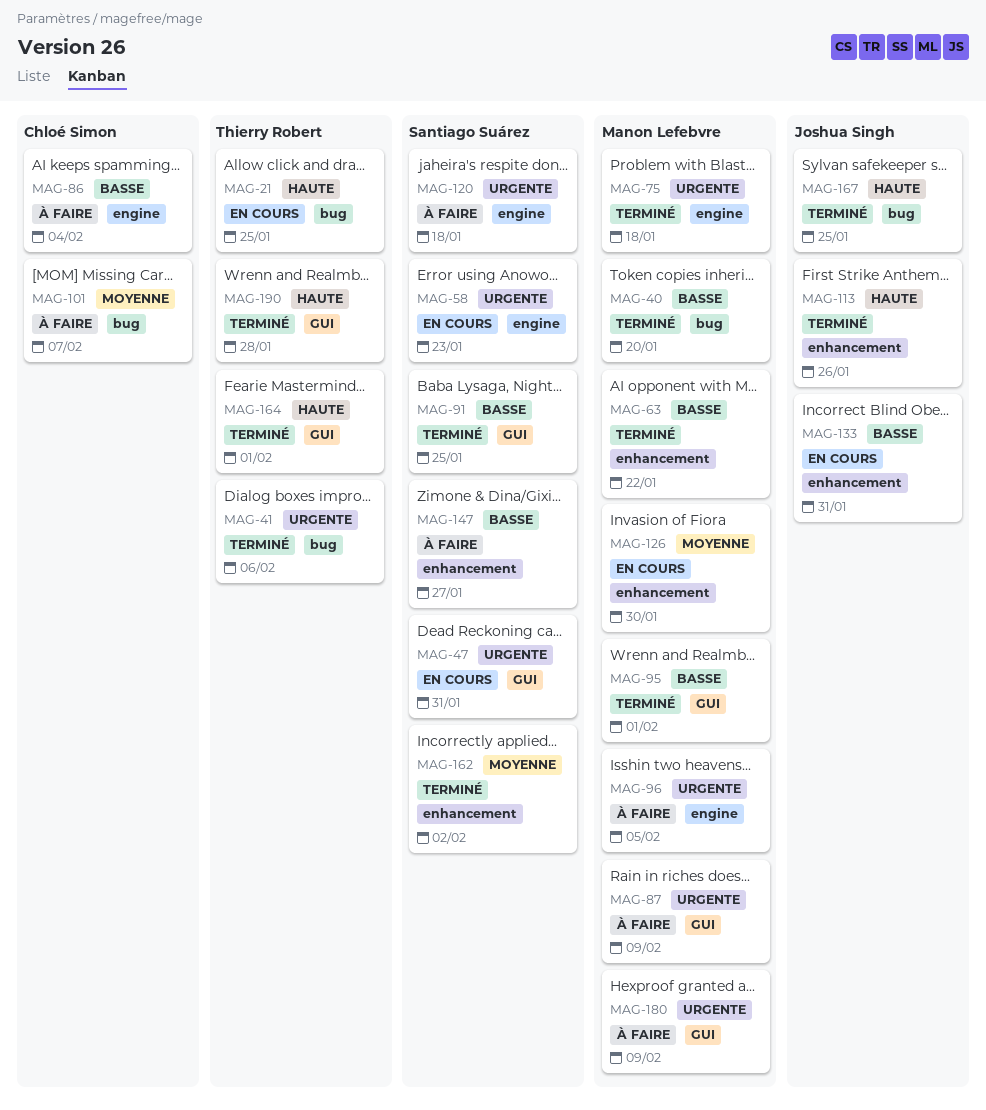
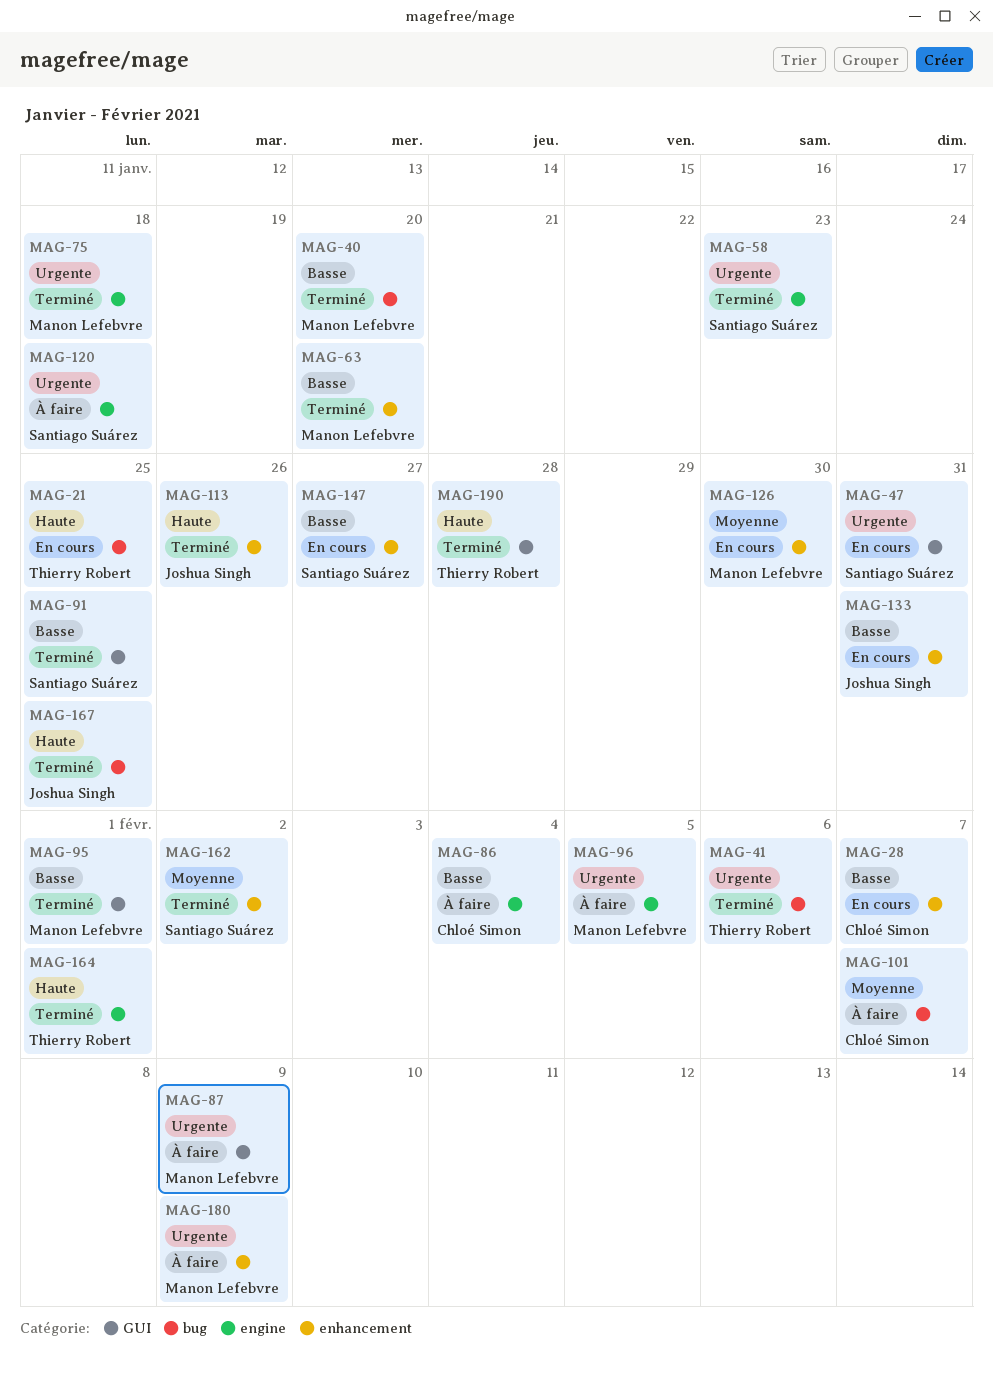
MAG-28: none -> present
MAG-58, status: En cours -> Terminé
MAG-63, due: Jan 22 -> Jan 20
MAG-147, status: À faire -> En cours
MAG-164, label: GUI -> engine
MAG-180, label: GUI -> enhancement

